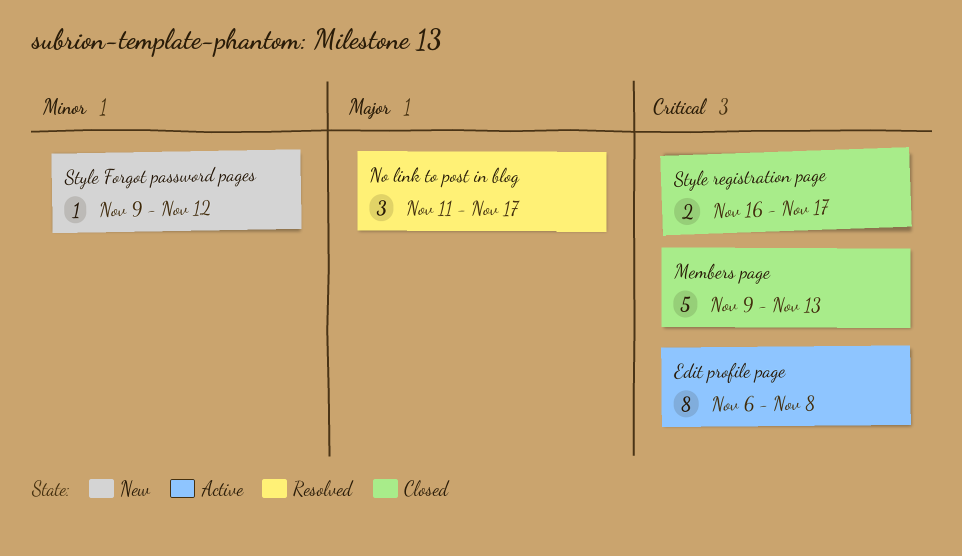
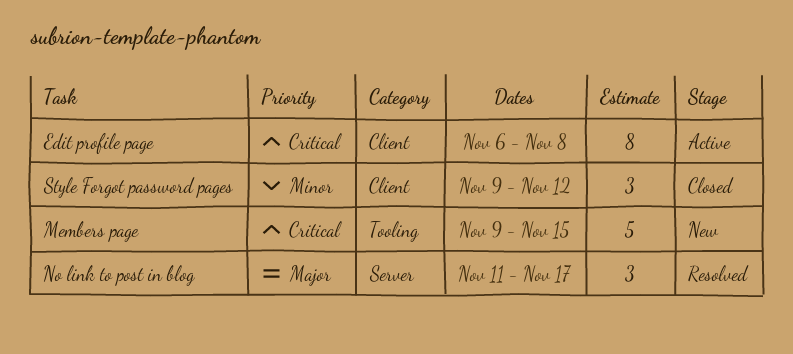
Members page, status: Closed -> New
Members page, due: Nov 13 -> Nov 15
Style Forgot password pages, status: New -> Closed
Style Forgot password pages, estimate: 1 -> 3
Style registration page: present -> none

